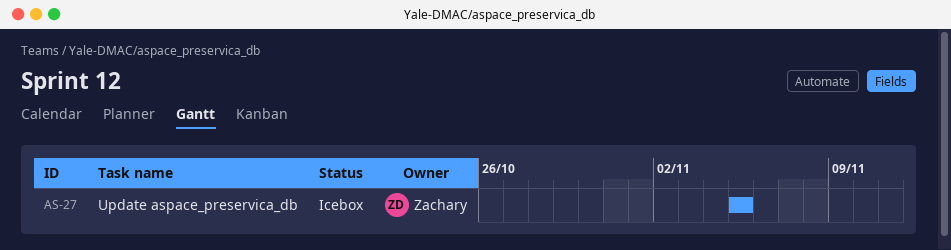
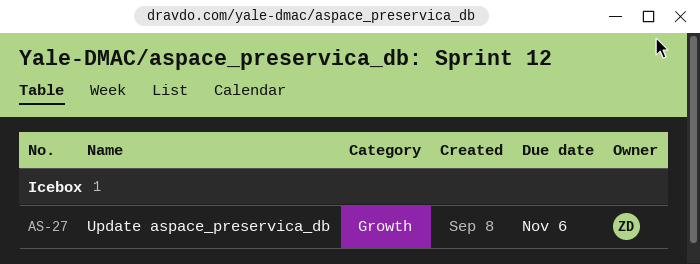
AS-27, due: Nov 5 -> Nov 6

